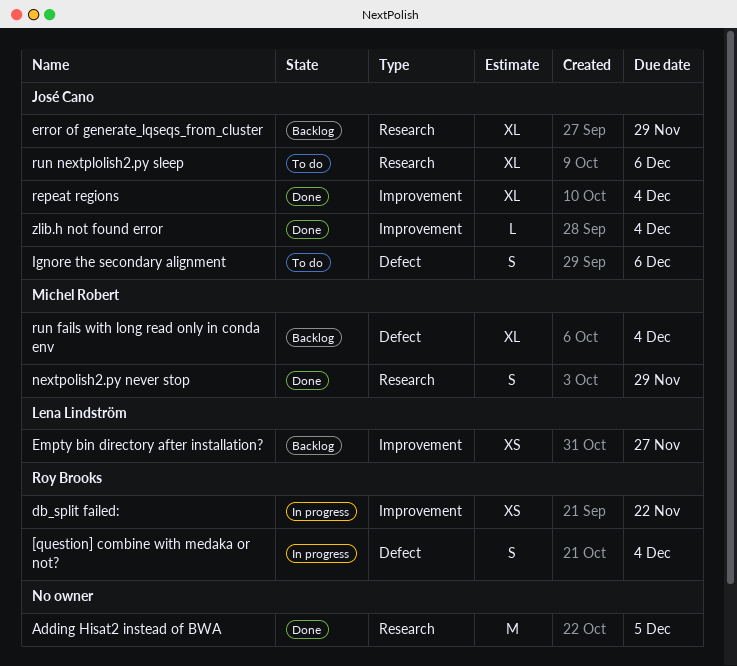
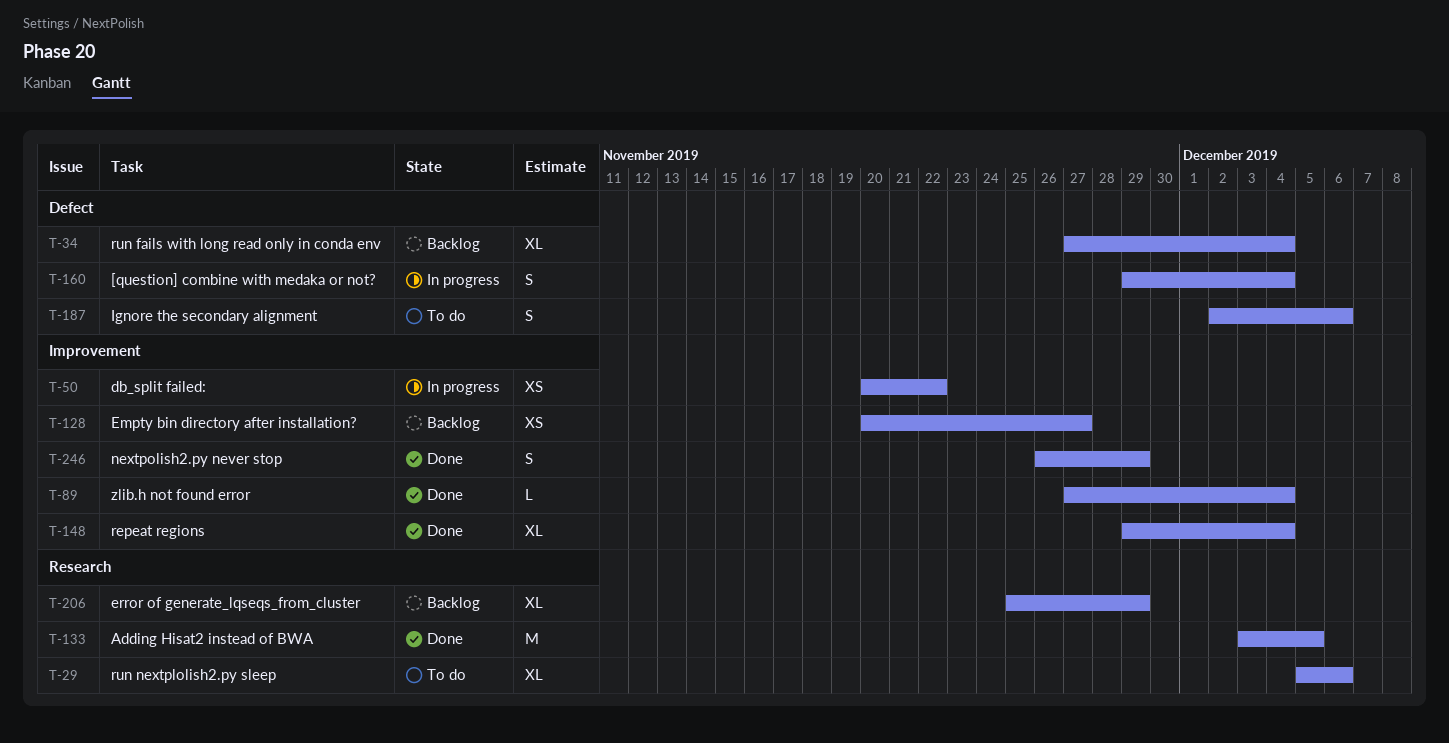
nextpolish2.py never stop, label: Research -> Improvement

